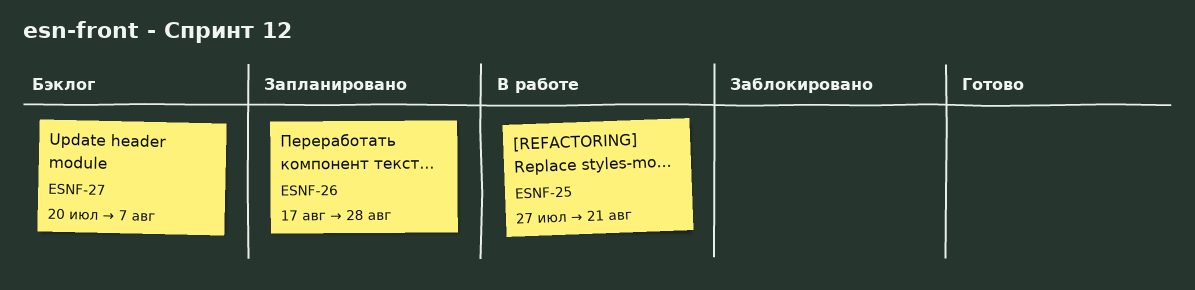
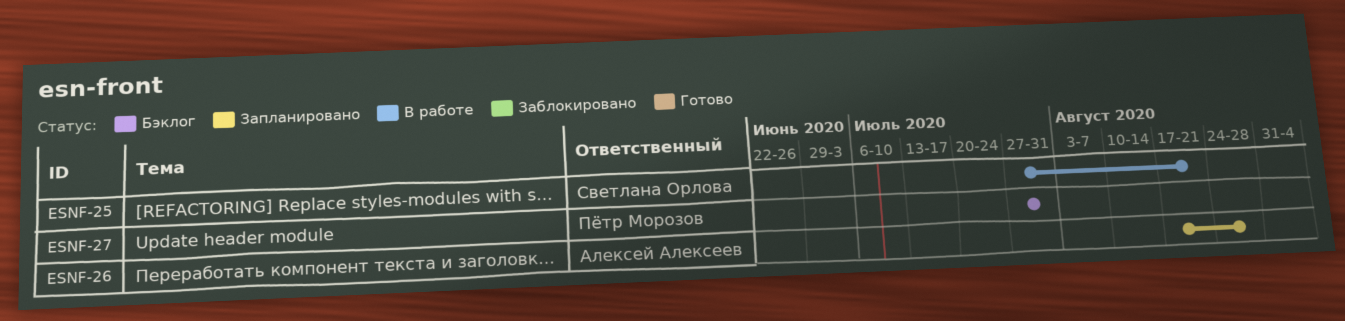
ESNF-27, start: Jul 20 -> Jul 27
ESNF-27, due: Aug 7 -> Jul 31

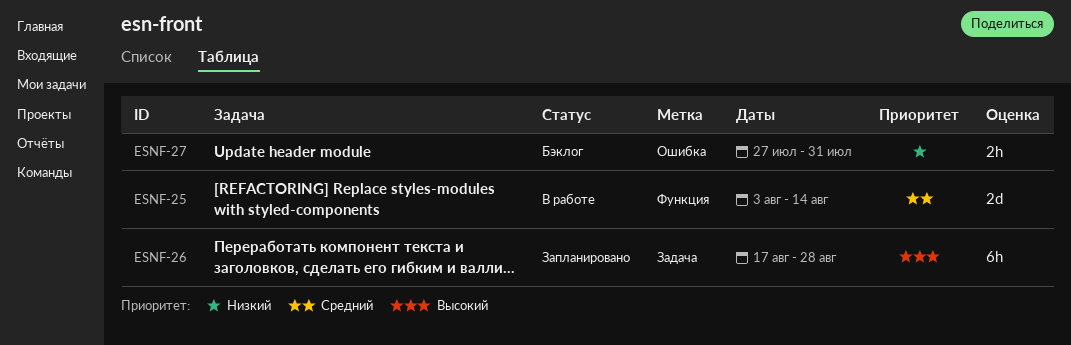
ESNF-25, start: Jul 27 -> Aug 3
ESNF-25, due: Aug 21 -> Aug 14

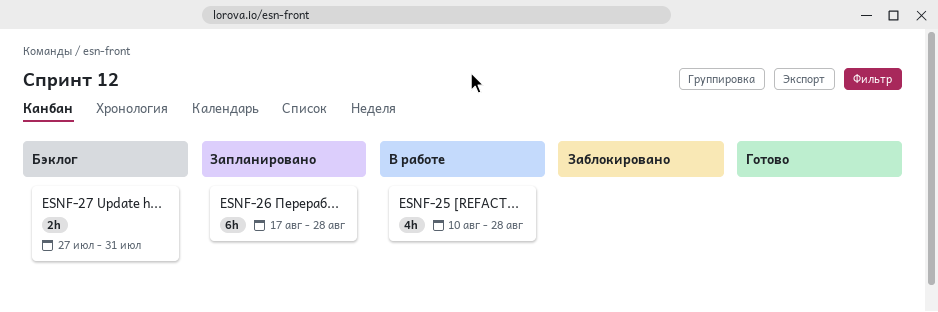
ESNF-25, estimate: 2d -> 4h
ESNF-25, start: Aug 3 -> Aug 10
ESNF-25, due: Aug 14 -> Aug 28

